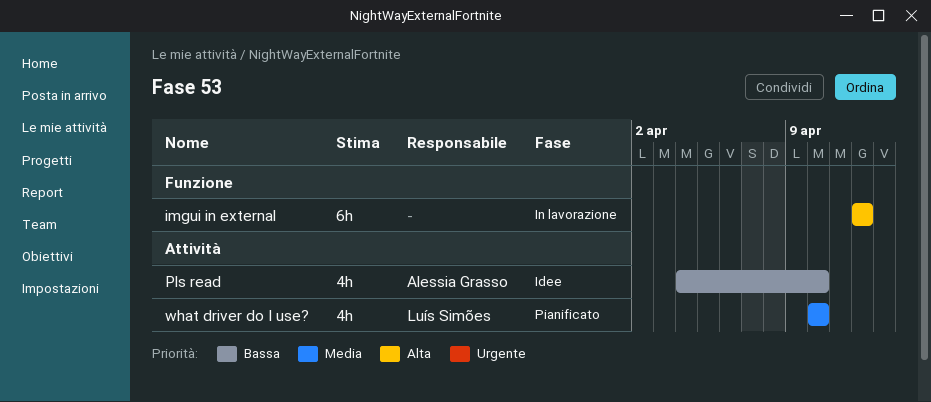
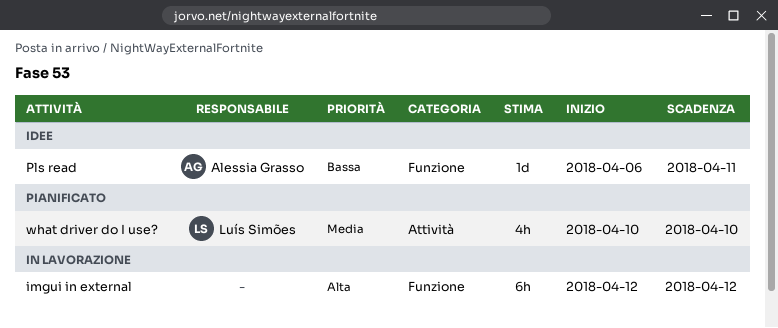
Pls read, label: Attività -> Funzione
Pls read, estimate: 4h -> 1d
Pls read, start: Apr 4 -> Apr 6
Pls read, due: Apr 10 -> Apr 11

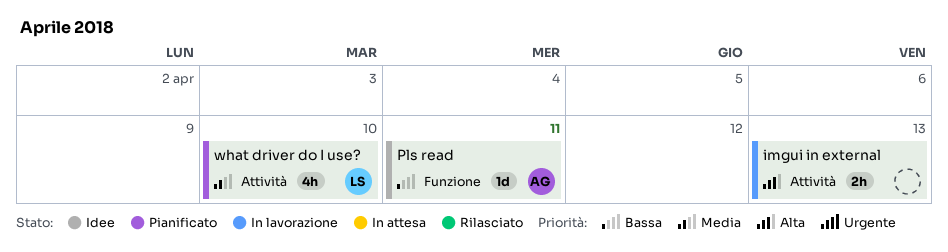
imgui in external, label: Funzione -> Attività
imgui in external, estimate: 6h -> 2h
imgui in external, due: Apr 12 -> Apr 13

